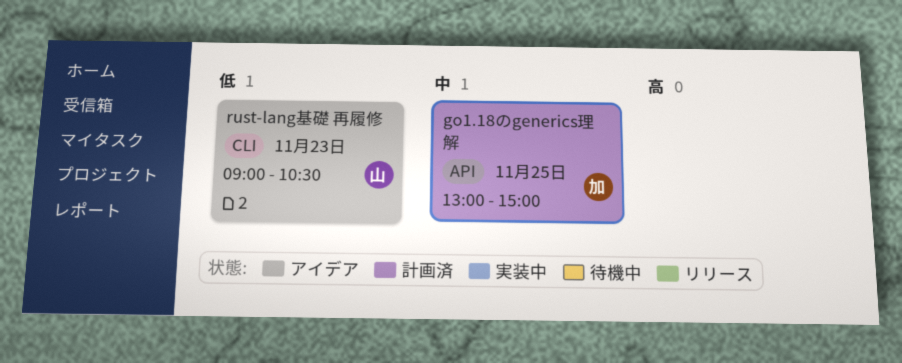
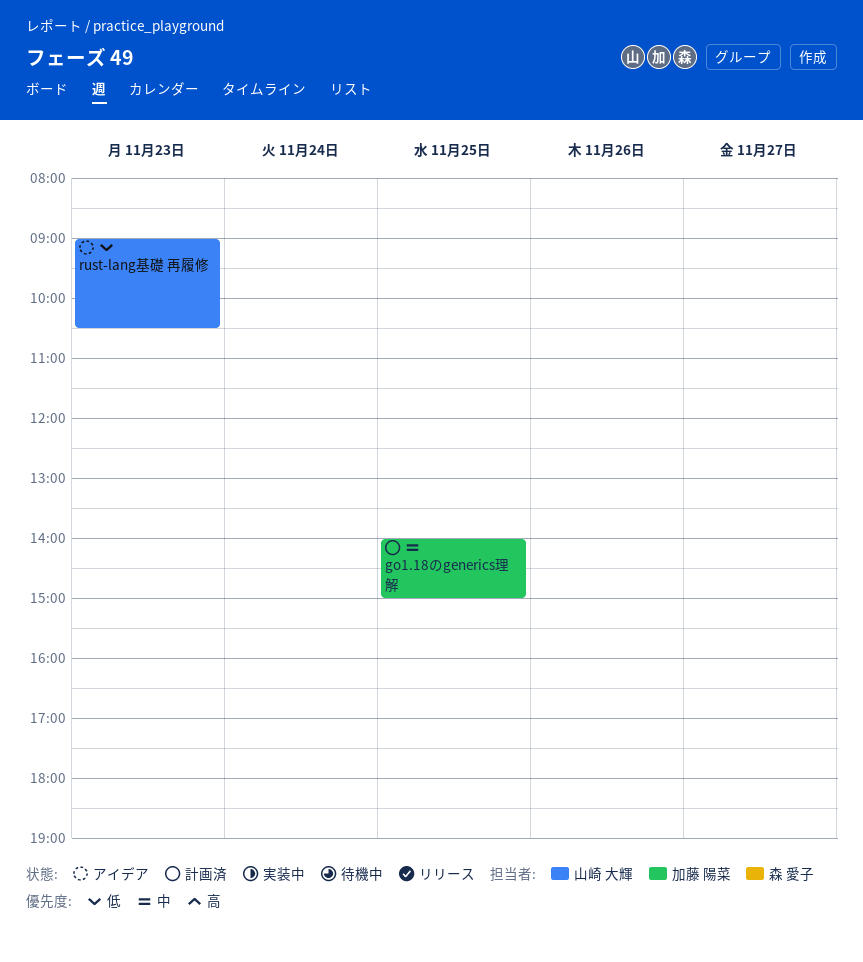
go1.18のgenerics理解, begins: 13:00 -> 14:00

